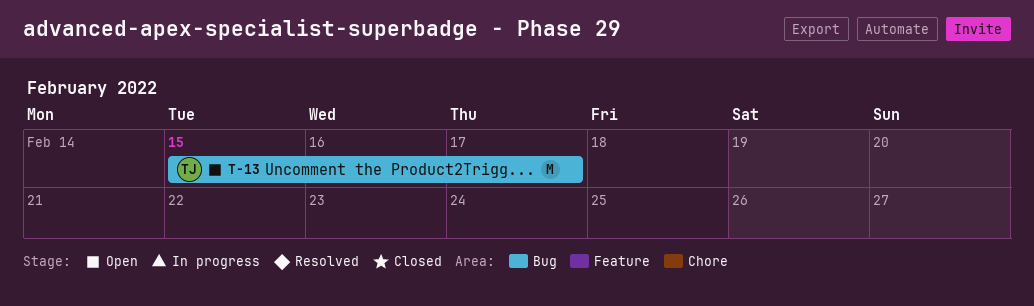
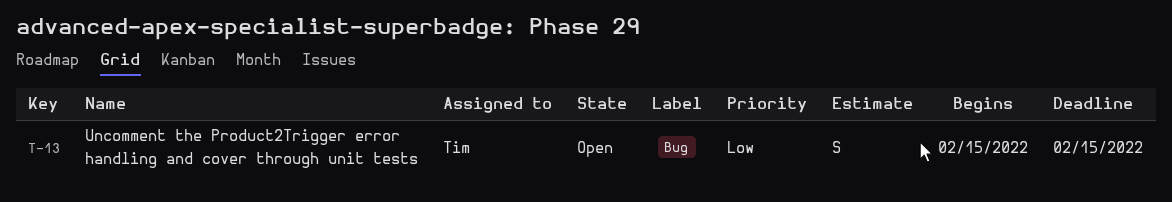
T-13, estimate: M -> S
T-13, due: Feb 17 -> Feb 15

